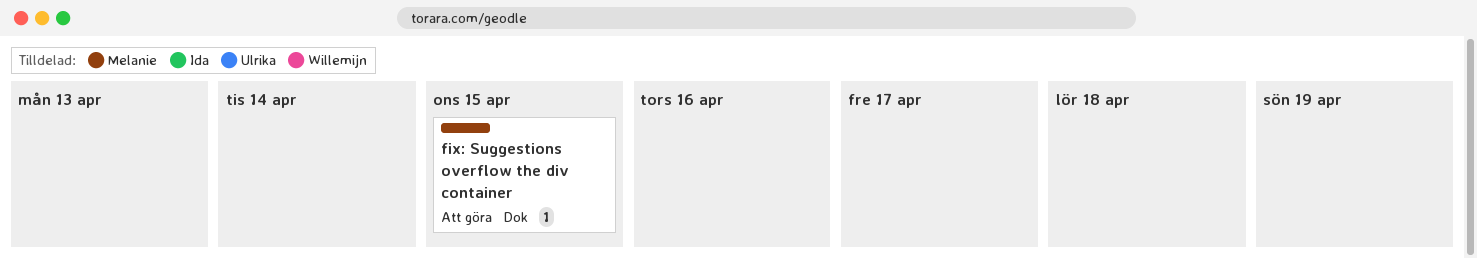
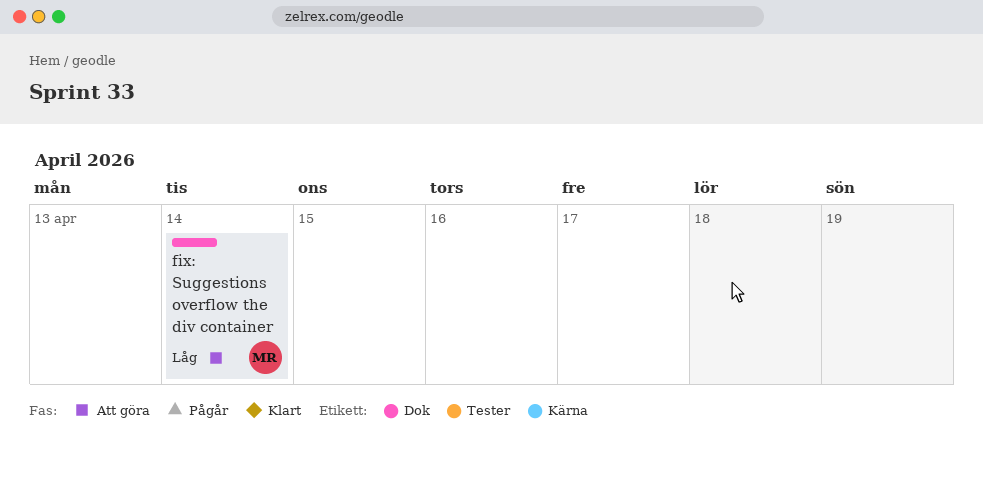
fix: Suggestions overflow the div container, due: Apr 15 -> Apr 14

